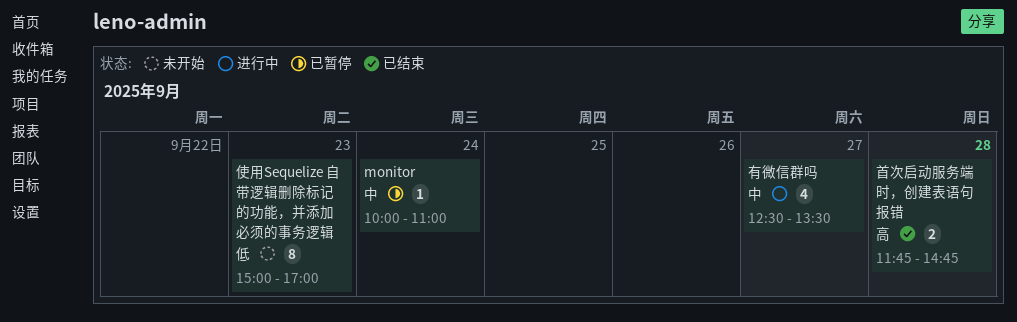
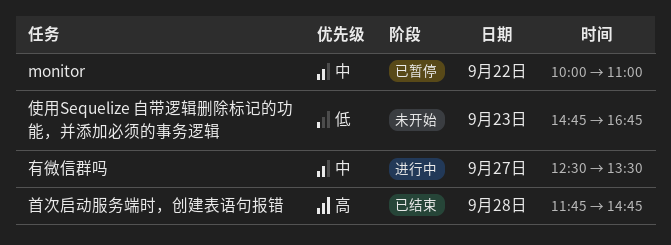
monitor, day: Sep 24 -> Sep 22
使用Sequelize 自带逻辑删除标记的功能，并添加必须的事务逻辑, begins: 15:00 -> 14:45
使用Sequelize 自带逻辑删除标记的功能，并添加必须的事务逻辑, ends: 17:00 -> 16:45

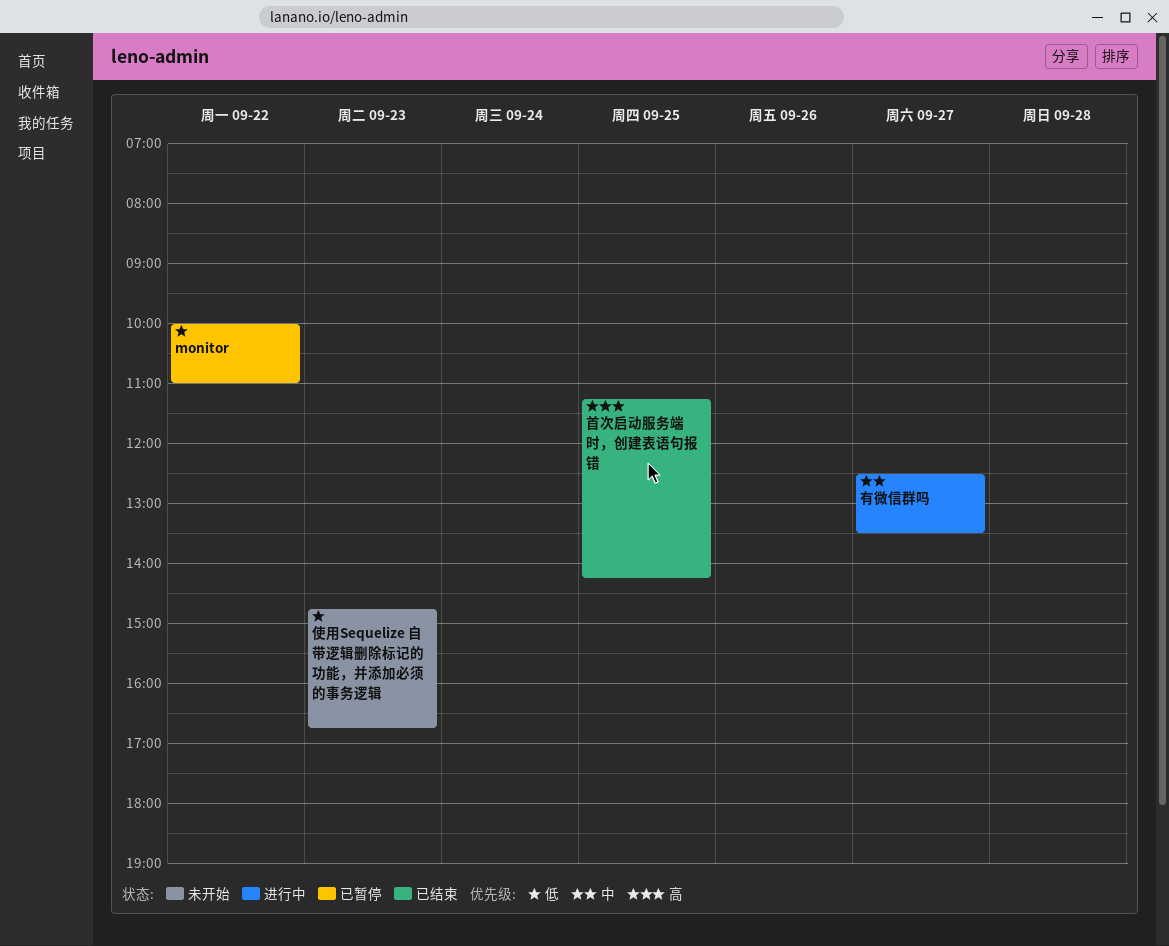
monitor, priority: 中 -> 低
首次启动服务端时，创建表语句报错, day: Sep 28 -> Sep 25
首次启动服务端时，创建表语句报错, begins: 11:45 -> 11:15
首次启动服务端时，创建表语句报错, ends: 14:45 -> 14:15

